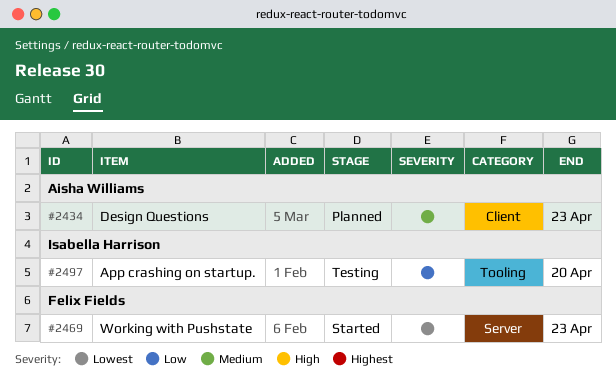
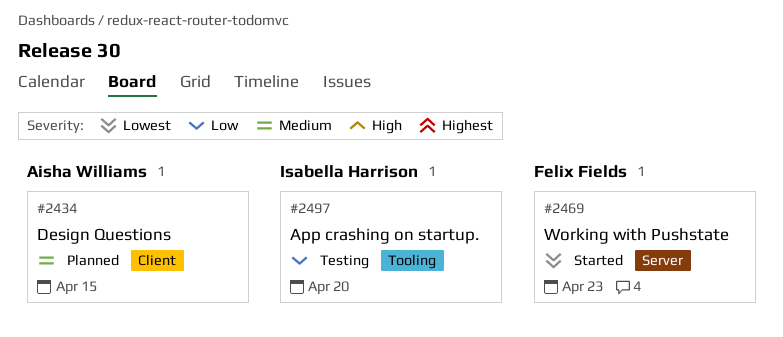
#2434, due: Apr 23 -> Apr 15

